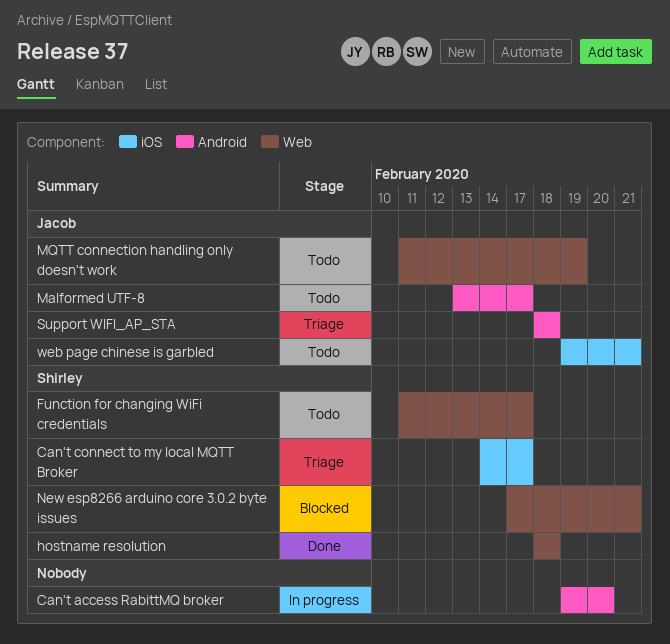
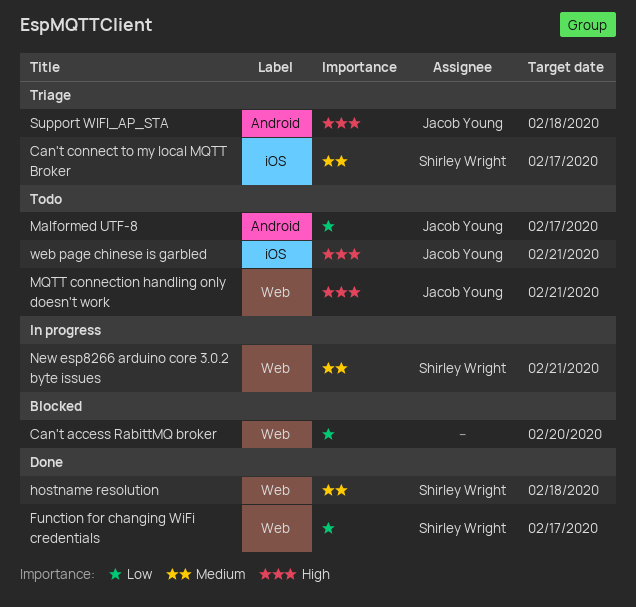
Can't access RabittMQ broker, status: In progress -> Blocked
Can't access RabittMQ broker, label: Android -> Web
Function for changing WiFi credentials, status: Todo -> Done
MQTT connection handling only doesn't work, due: Feb 19 -> Feb 21
New esp8266 arduino core 3.0.2 byte issues, status: Blocked -> In progress

